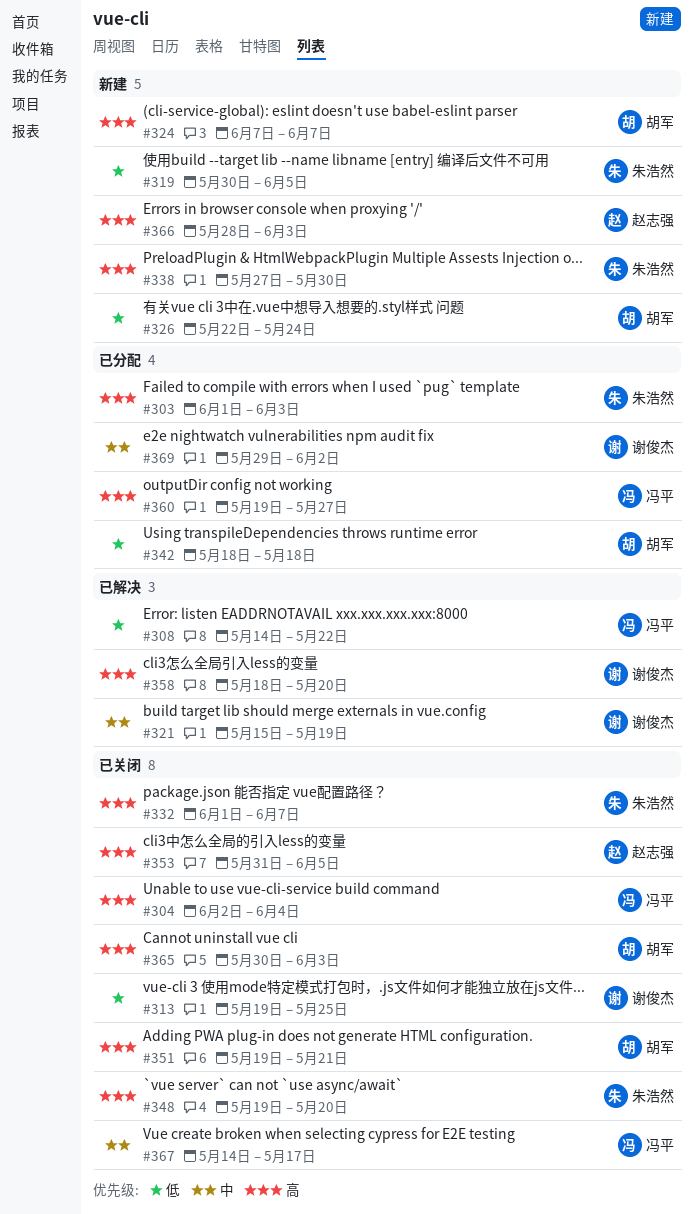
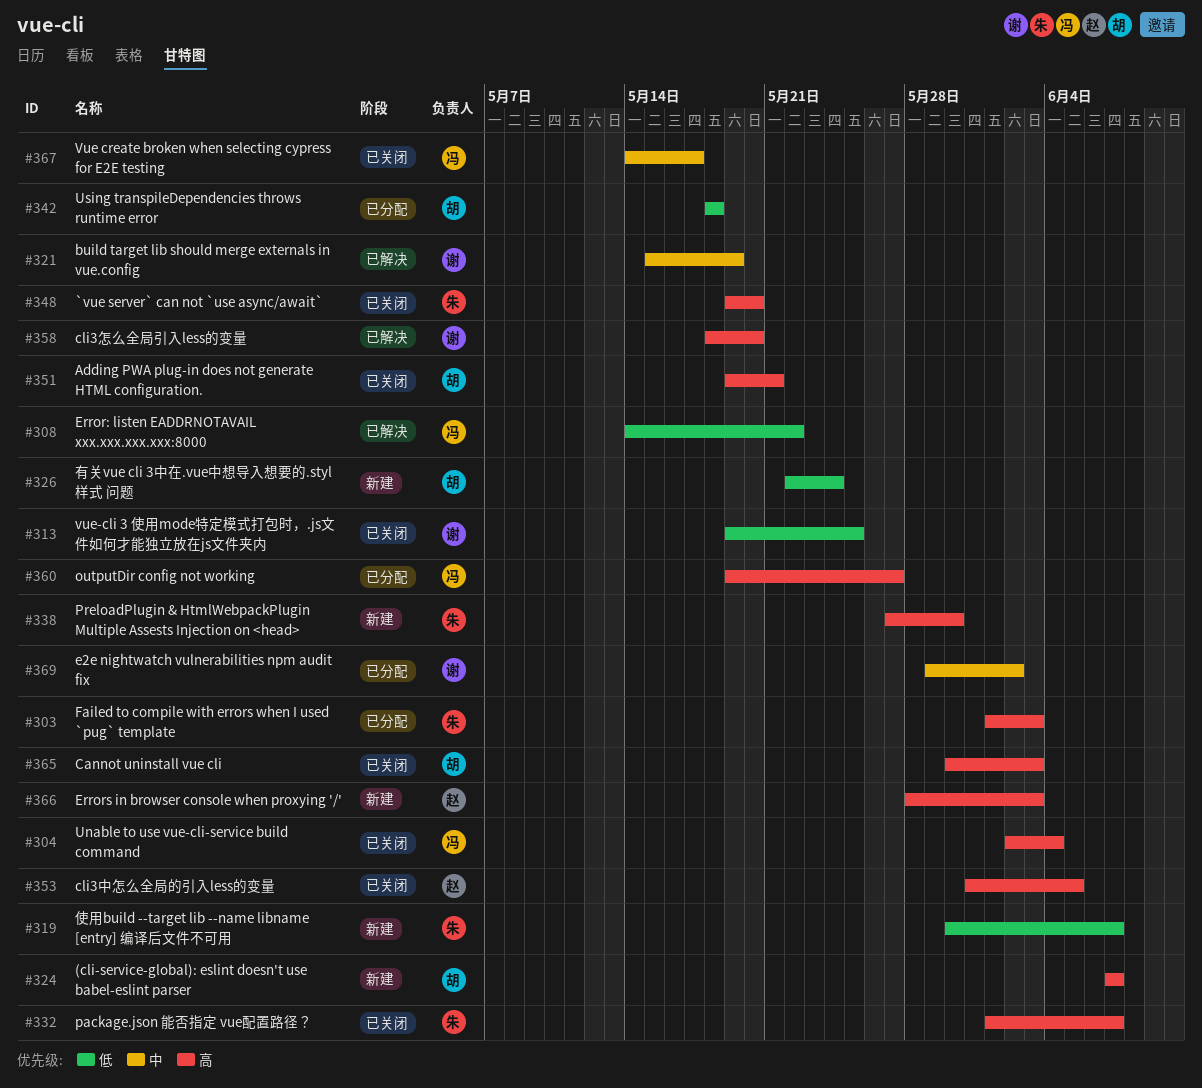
#319, due: Jun 5 -> Jun 7

